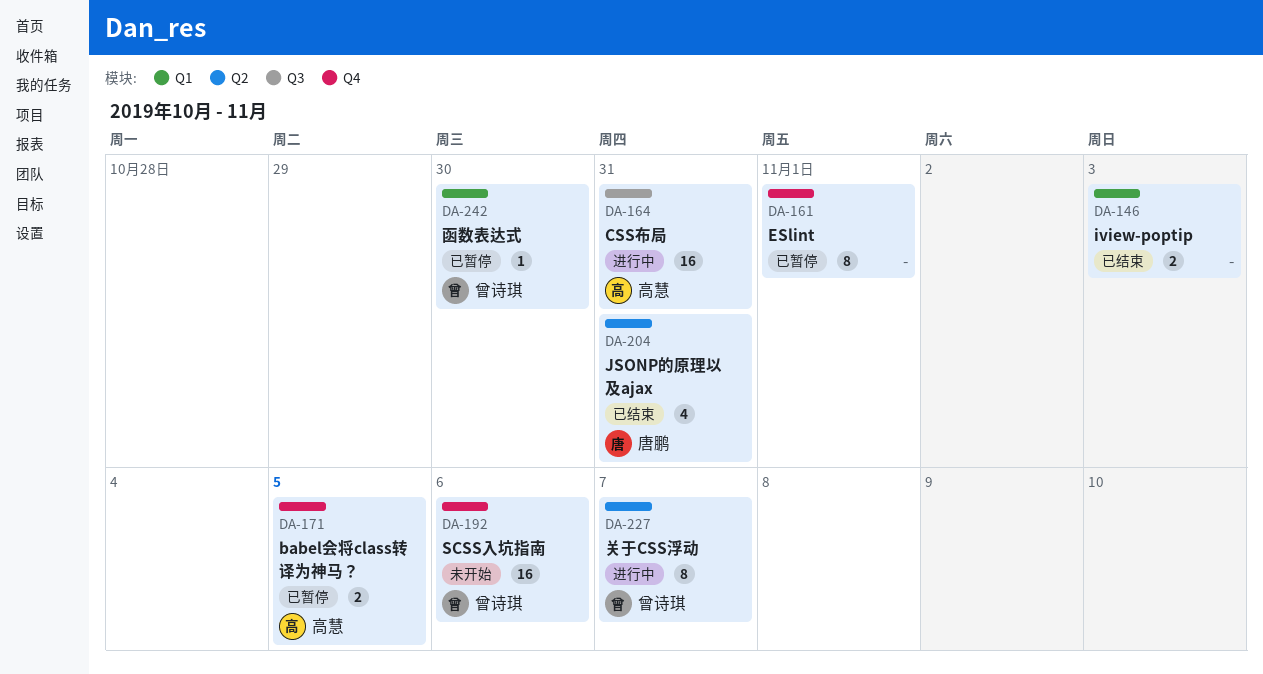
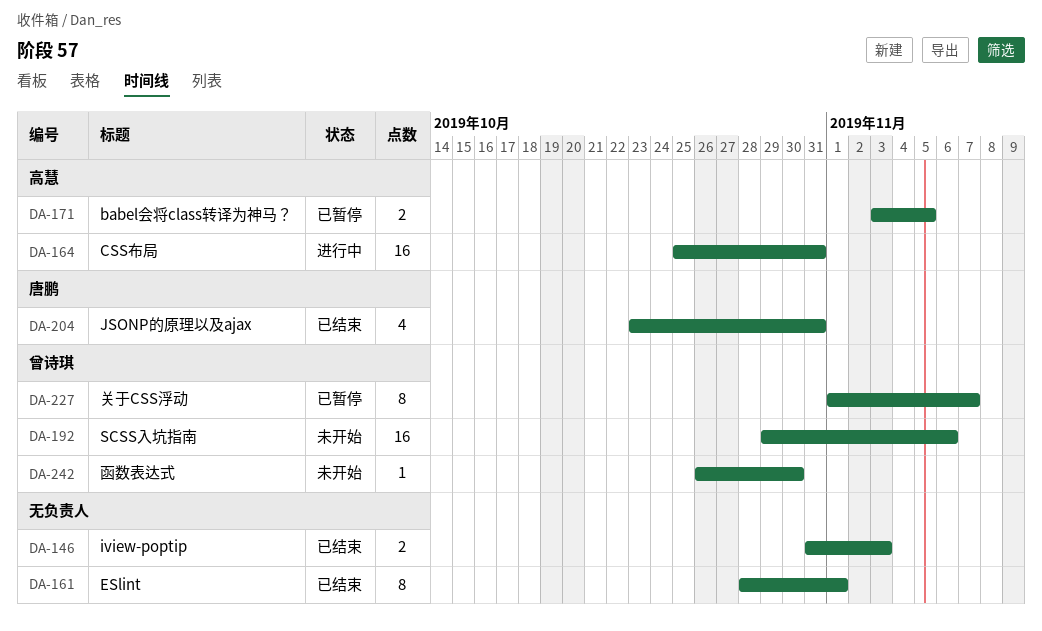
DA-161, status: 已暂停 -> 已结束
DA-227, status: 进行中 -> 已暂停
DA-242, status: 已暂停 -> 未开始

